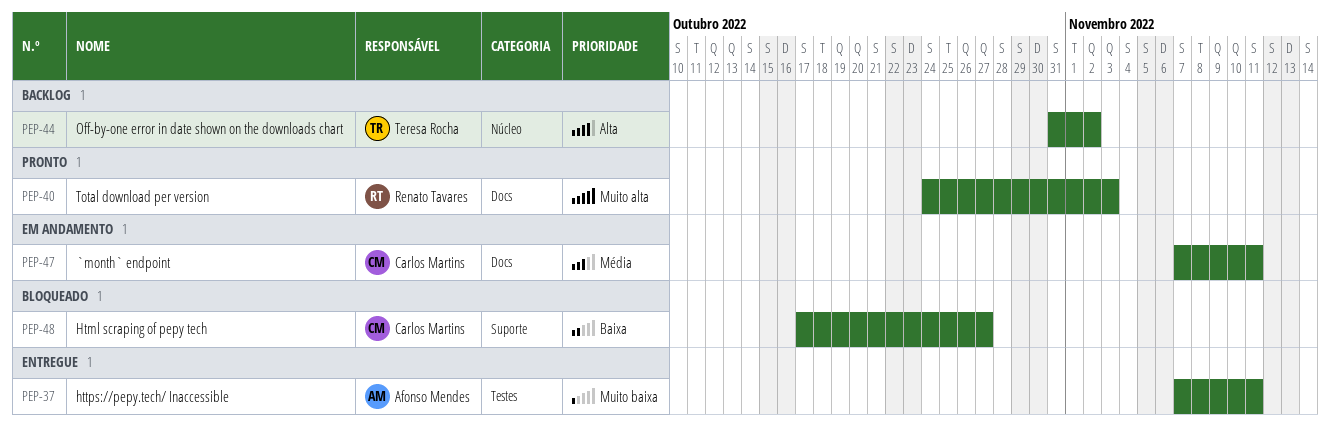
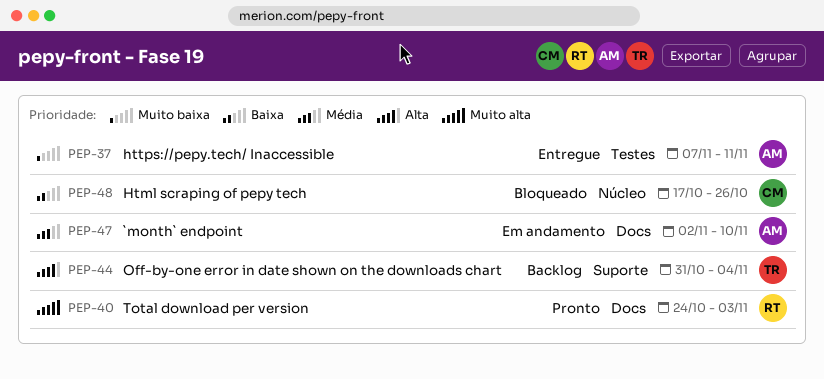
PEP-44, label: Núcleo -> Suporte
PEP-44, due: Nov 2 -> Nov 4
PEP-47, owner: Carlos Martins -> Afonso Mendes
PEP-47, start: Nov 7 -> Nov 2
PEP-47, due: Nov 11 -> Nov 10
PEP-48, label: Suporte -> Núcleo
PEP-48, due: Oct 27 -> Oct 26

